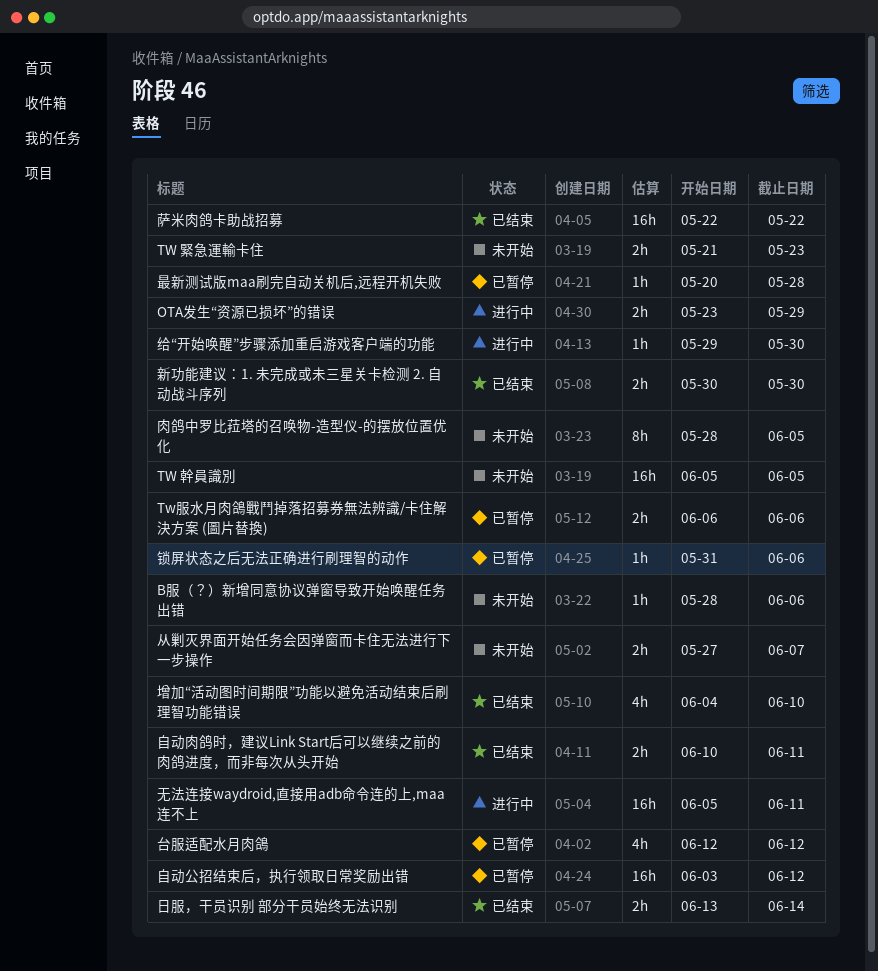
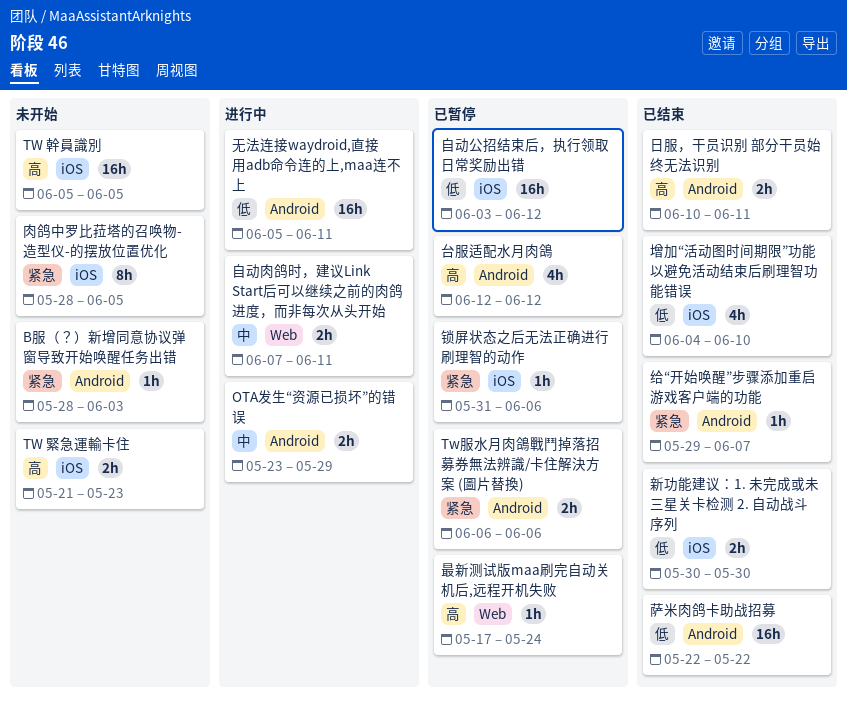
B服（？）新增同意协议弹窗导致开始唤醒任务出错, due: Jun 6 -> Jun 3
从剿灭界面开始任务会因弹窗而卡住无法进行下一步操作: present -> none
日服，干员识别 部分干员始终无法识别, start: Jun 13 -> Jun 10
日服，干员识别 部分干员始终无法识别, due: Jun 14 -> Jun 11
最新测试版maa刷完自动关机后,远程开机失败, start: May 20 -> May 17
最新测试版maa刷完自动关机后,远程开机失败, due: May 28 -> May 24
给“开始唤醒”步骤添加重启游戏客户端的功能, status: 进行中 -> 已结束
给“开始唤醒”步骤添加重启游戏客户端的功能, due: May 30 -> Jun 7
自动肉鸽时，建议Link Start后可以继续之前的肉鸽进度，而非每次从头开始, status: 已结束 -> 进行中
自动肉鸽时，建议Link Start后可以继续之前的肉鸽进度，而非每次从头开始, start: Jun 10 -> Jun 7

